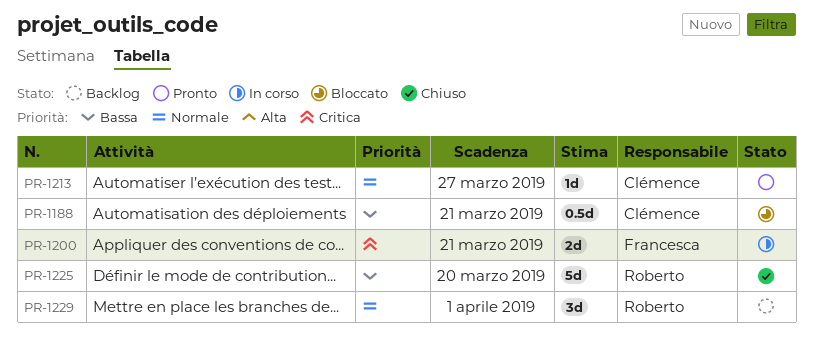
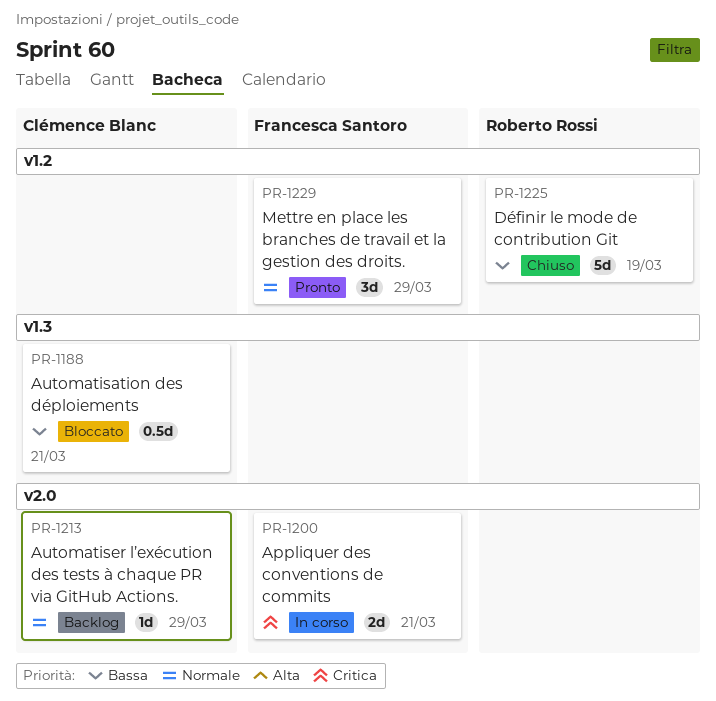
PR-1213, status: Pronto -> Backlog
PR-1213, due: Mar 27 -> Mar 29
PR-1225, due: Mar 20 -> Mar 19
PR-1229, status: Backlog -> Pronto
PR-1229, owner: Roberto Rossi -> Francesca Santoro
PR-1229, due: Apr 1 -> Mar 29

